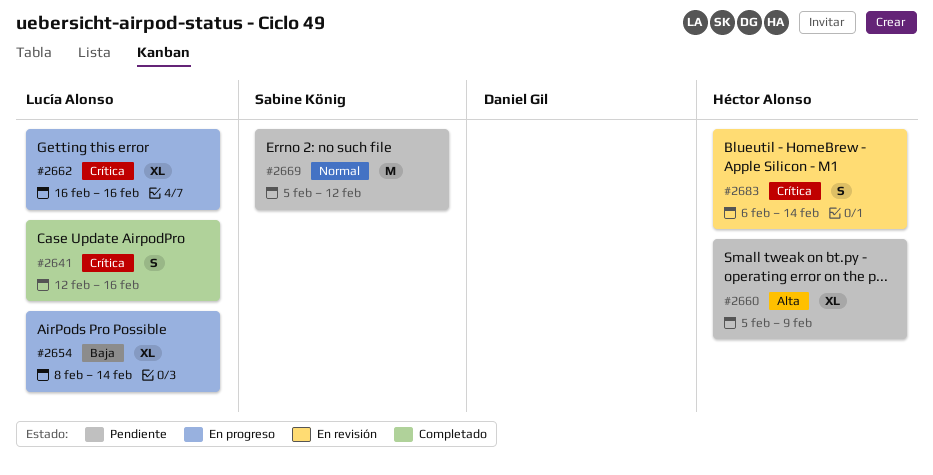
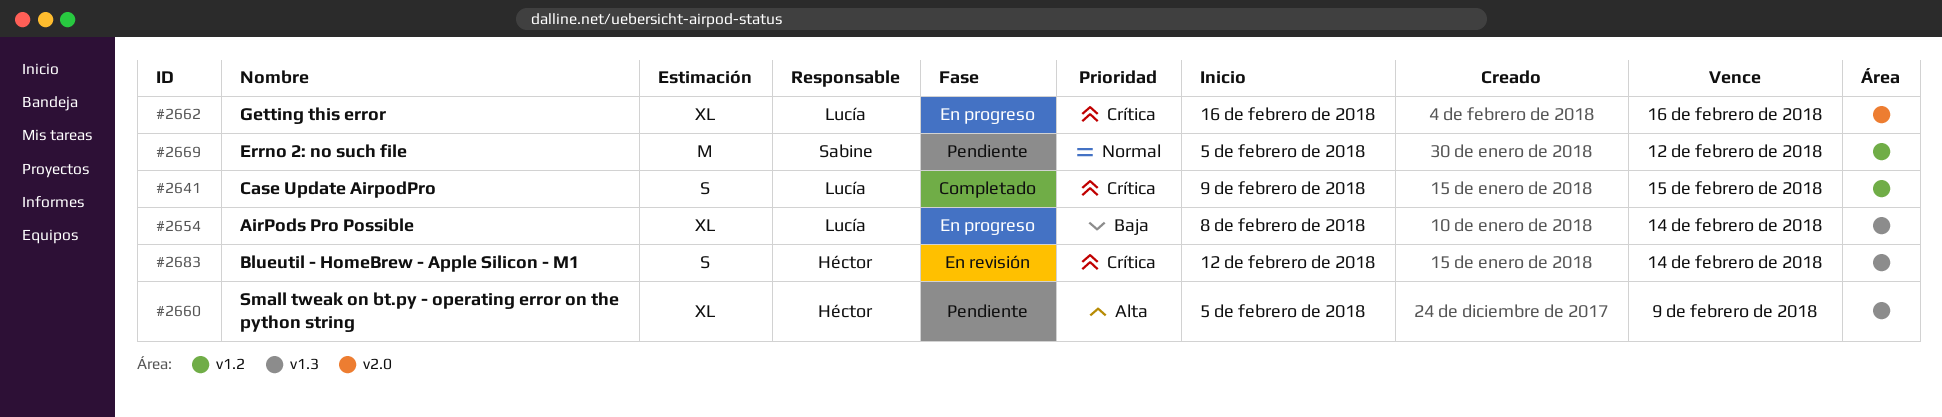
#2641, start: Feb 12 -> Feb 9
#2641, due: Feb 16 -> Feb 15
#2683, start: Feb 6 -> Feb 12

